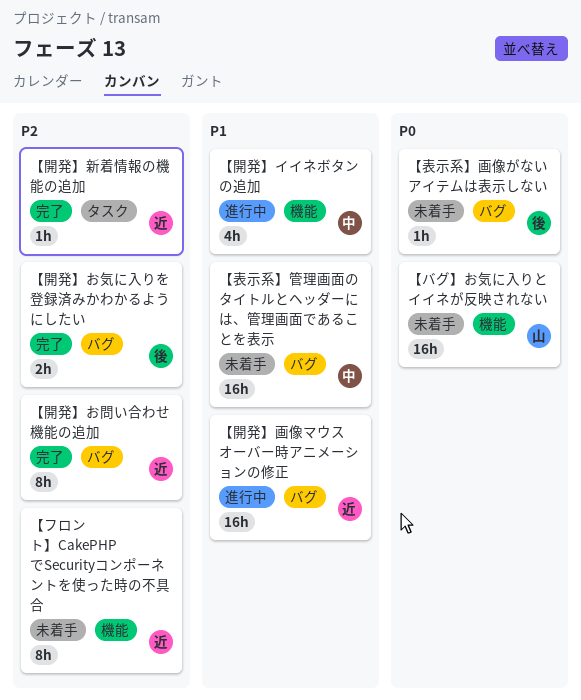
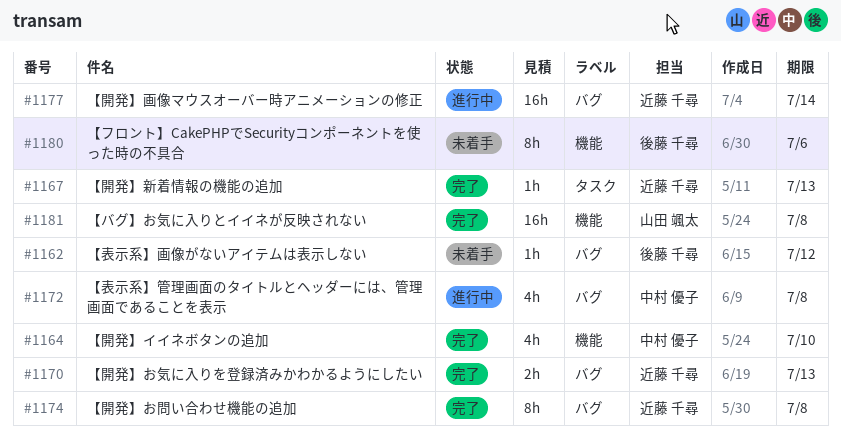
【バグ】お気に入りとイイネが反映されない, status: 未着手 -> 完了
【フロント】CakePHPでSecurityコンポーネントを使った時の不具合, owner: 近藤 千尋 -> 後藤 千尋
【表示系】管理画面のタイトルとヘッダーには、管理画面であることを表示, status: 未着手 -> 進行中
【表示系】管理画面のタイトルとヘッダーには、管理画面であることを表示, estimate: 16h -> 4h
【開発】お気に入りを登録済みかわかるようにしたい, owner: 後藤 千尋 -> 近藤 千尋
【開発】イイネボタンの追加, status: 進行中 -> 完了

